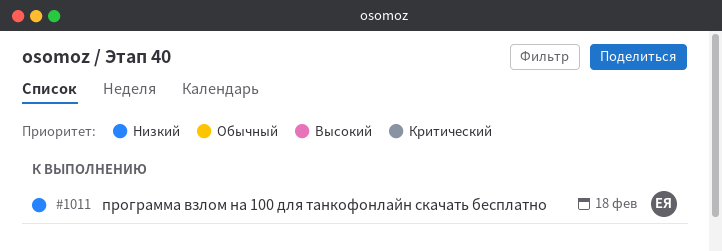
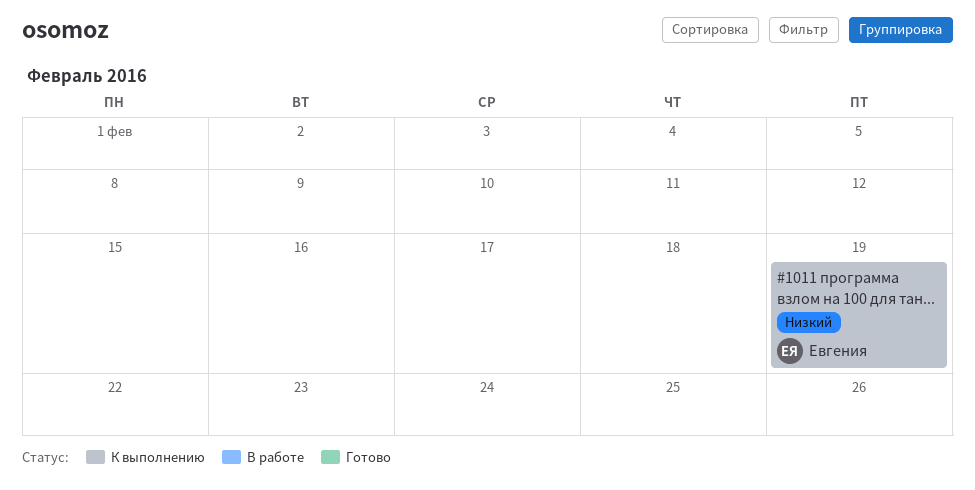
#1011, due: Feb 18 -> Feb 19

